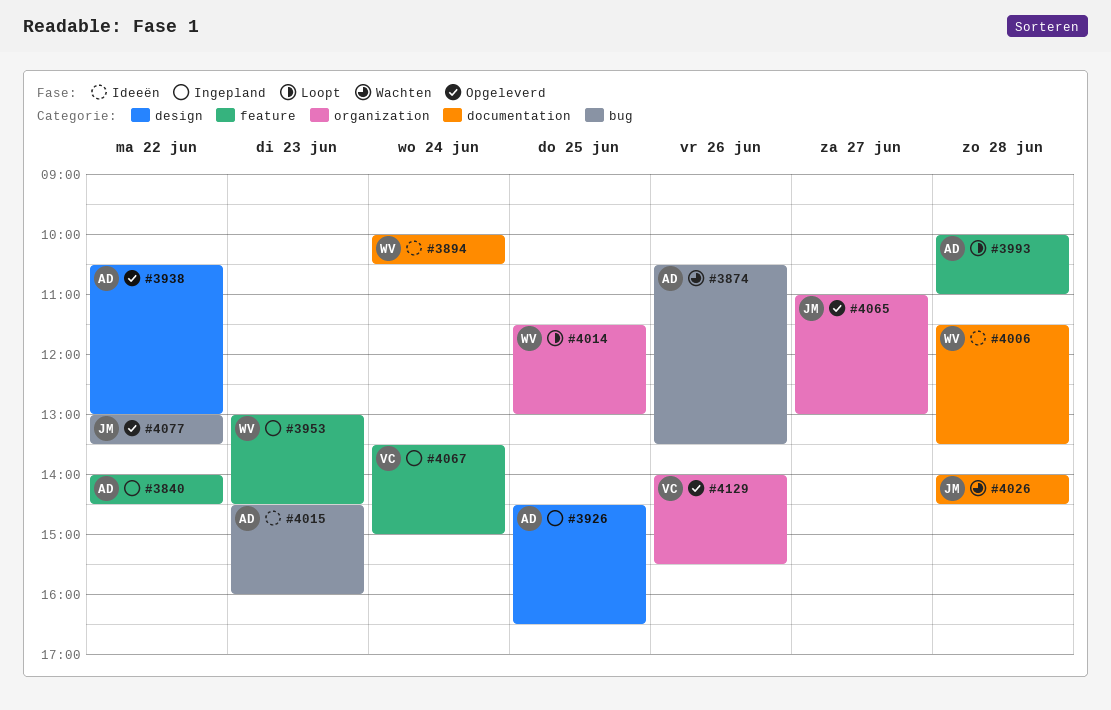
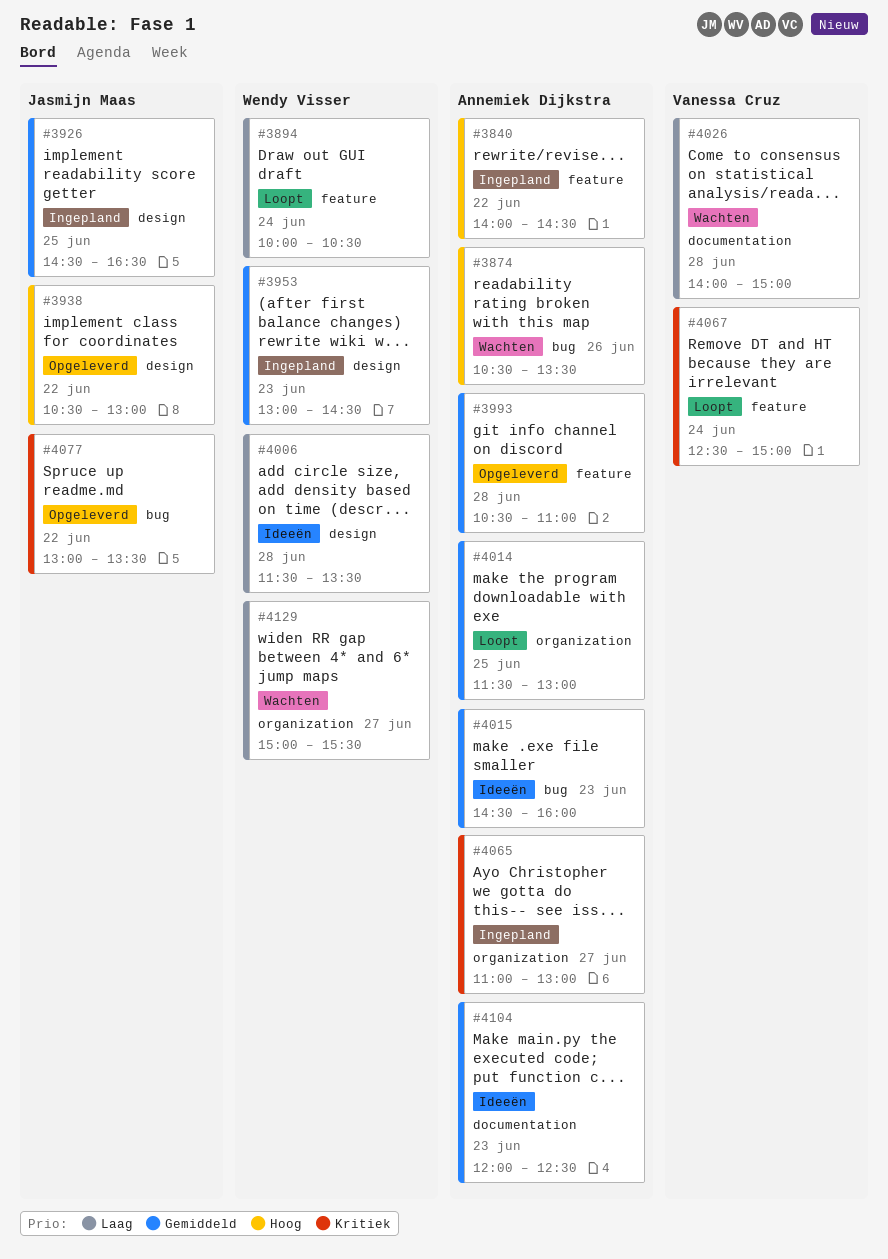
#3894, status: Ideeën -> Loopt
#3894, label: documentation -> feature
#3926, owner: Annemiek Dijkstra -> Jasmijn Maas
#3938, owner: Annemiek Dijkstra -> Jasmijn Maas
#3953, label: feature -> design
#3993, status: Loopt -> Opgeleverd
#3993, begins: 10:00 -> 10:30
#4006, label: documentation -> design
#4014, owner: Wendy Visser -> Annemiek Dijkstra
#4026, owner: Jasmijn Maas -> Vanessa Cruz
#4026, ends: 14:30 -> 15:00
#4065, status: Opgeleverd -> Ingepland
#4065, owner: Jasmijn Maas -> Annemiek Dijkstra
#4067, status: Ingepland -> Loopt
#4067, begins: 13:30 -> 12:30
#4104: none -> present
#4129, status: Opgeleverd -> Wachten
#4129, owner: Vanessa Cruz -> Wendy Visser
#4129, day: Jun 26 -> Jun 27
#4129, begins: 14:00 -> 15:00

